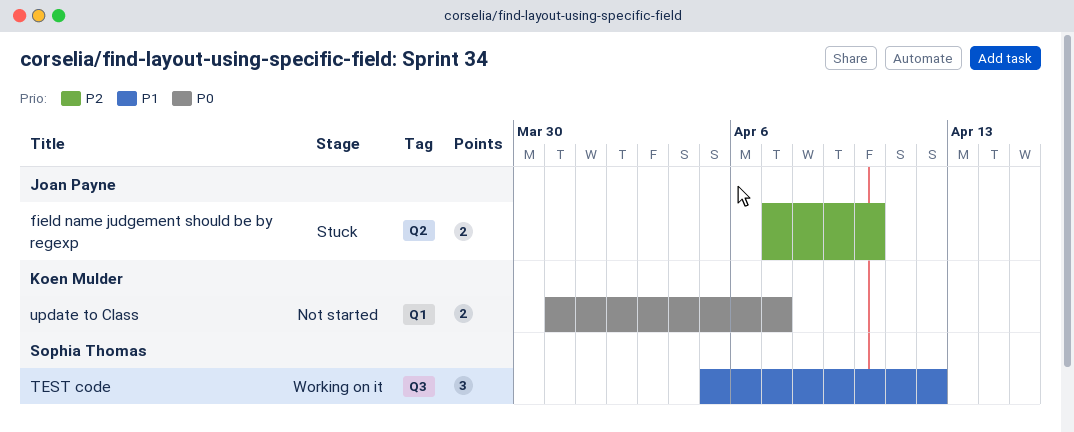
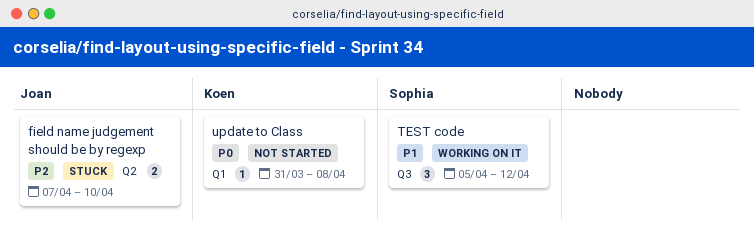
update to Class, estimate: 2 -> 1
update to Class, due: Apr 7 -> Apr 8

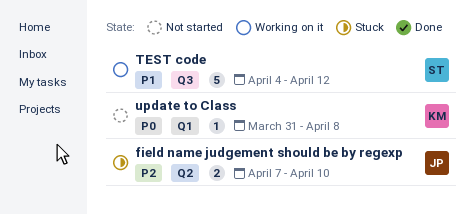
TEST code, estimate: 3 -> 5
TEST code, start: Apr 5 -> Apr 4

